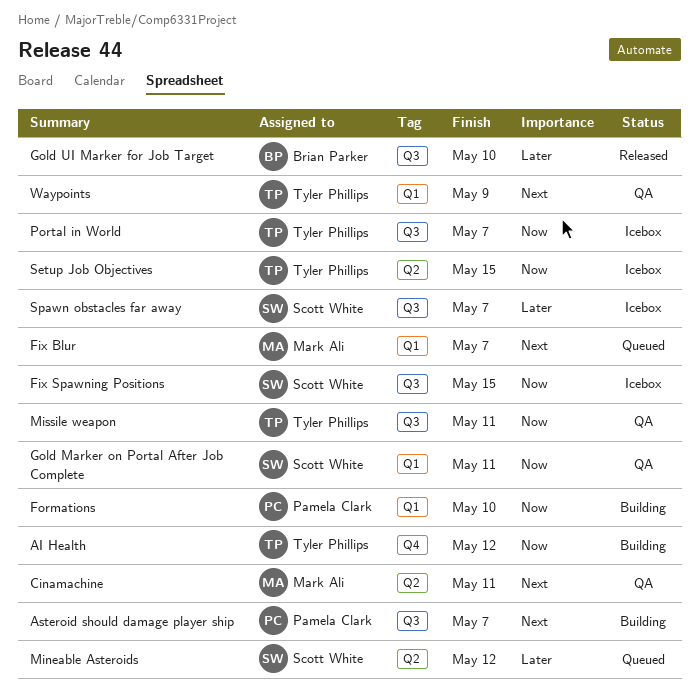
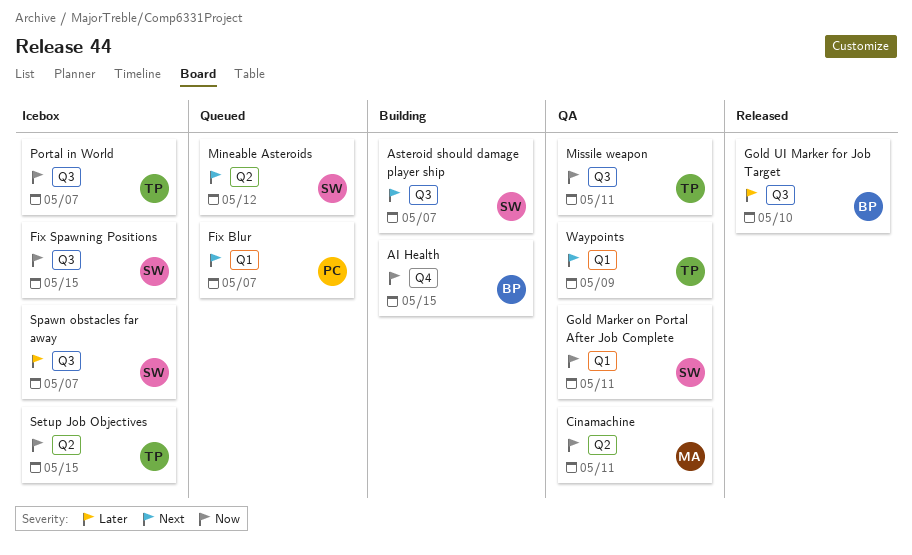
AI Health, owner: Tyler Phillips -> Brian Parker
AI Health, due: May 12 -> May 15
Asteroid should damage player ship, owner: Pamela Clark -> Scott White
Cinamachine, priority: Next -> Now
Fix Blur, owner: Mark Ali -> Pamela Clark
Formations: present -> none
Mineable Asteroids, priority: Later -> Next

